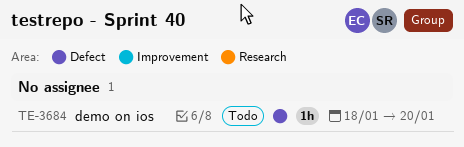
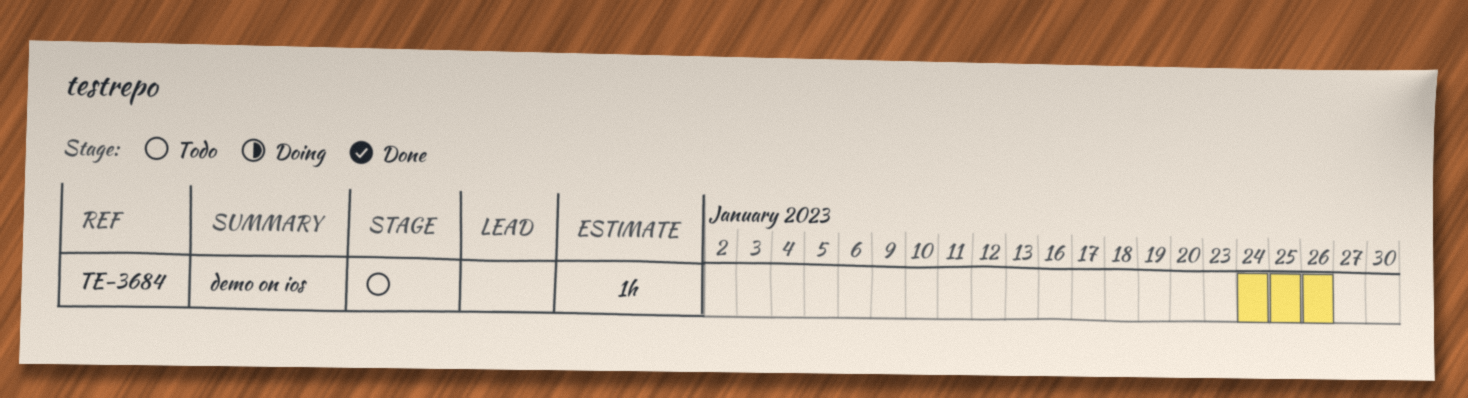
TE-3684, start: Jan 18 -> Jan 24
TE-3684, due: Jan 20 -> Jan 26

